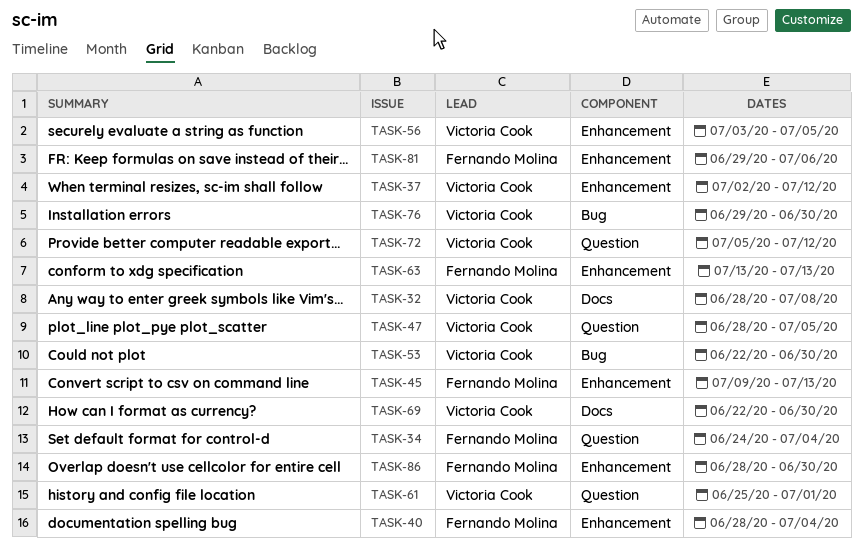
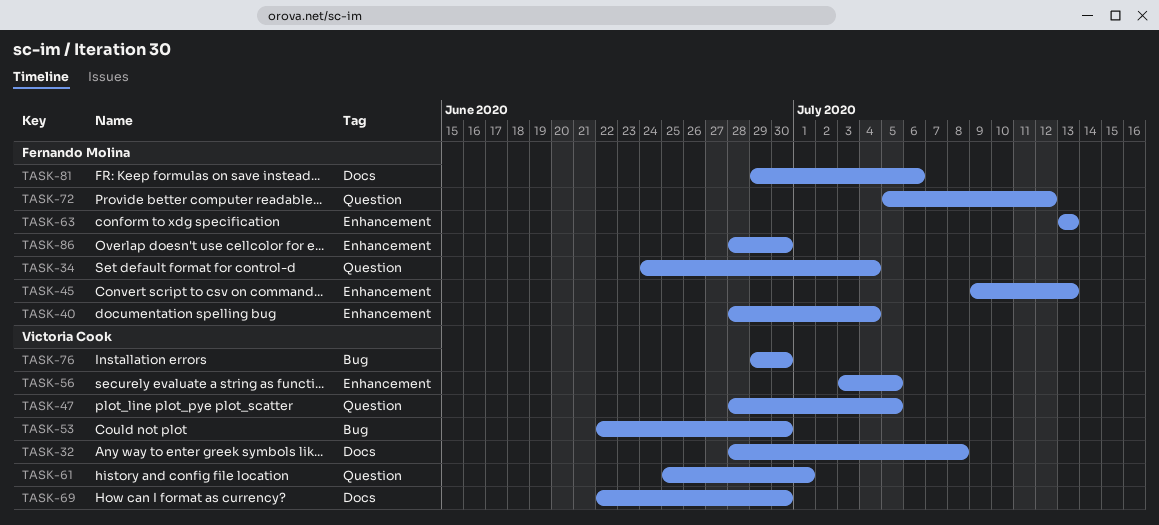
TASK-37: present -> none
TASK-72, owner: Victoria Cook -> Fernando Molina
TASK-81, label: Enhancement -> Docs

